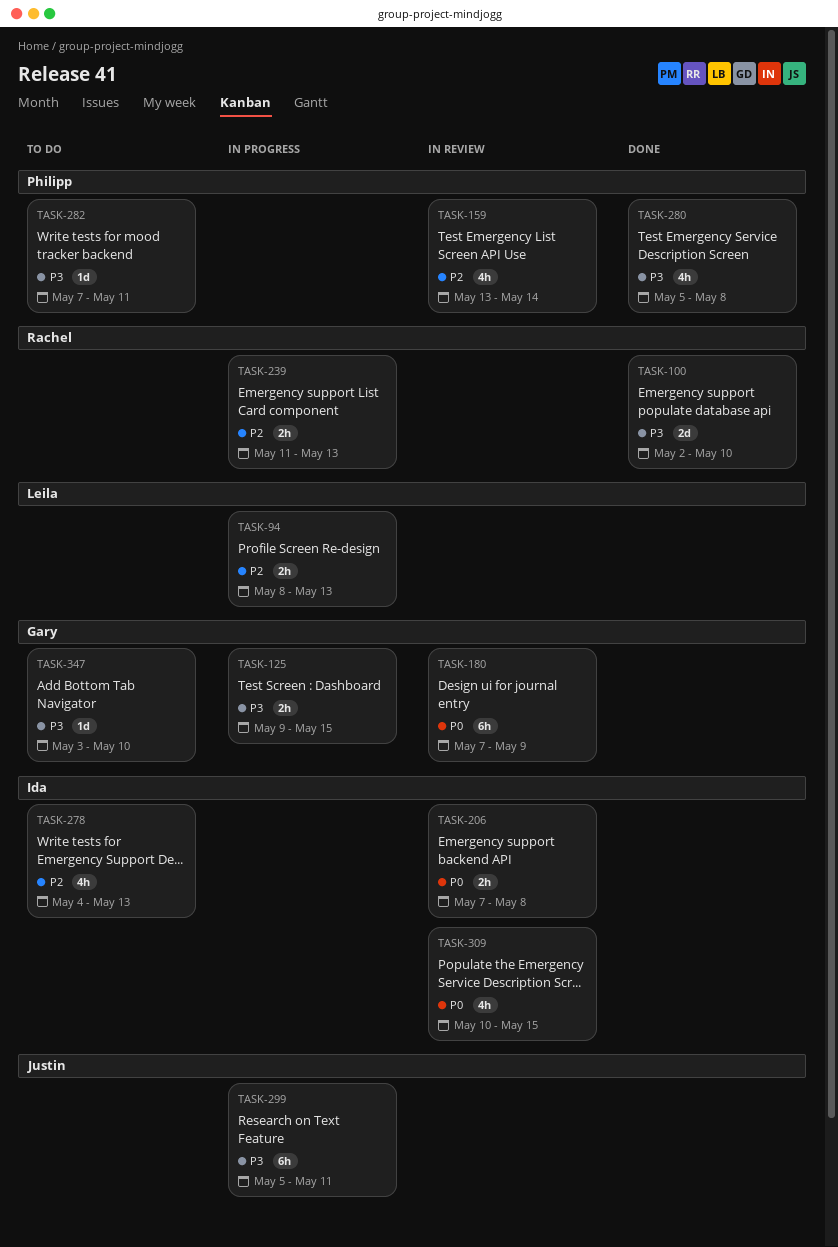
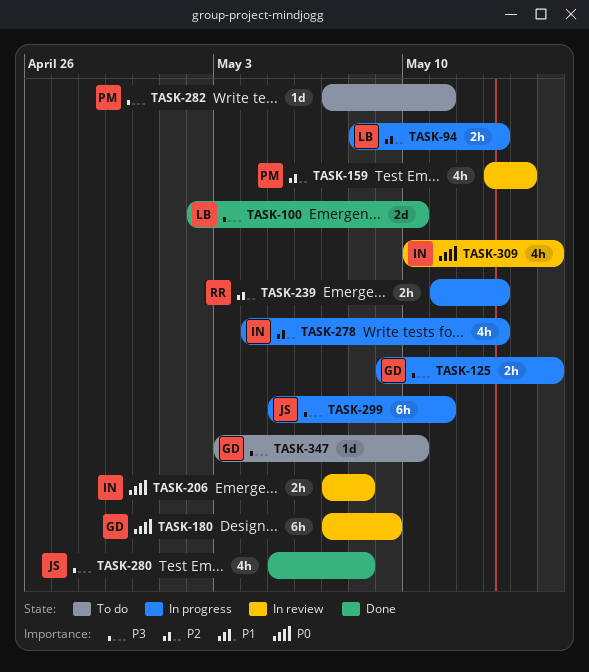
TASK-100, owner: Rachel -> Leila
TASK-278, status: To do -> In progress
TASK-280, owner: Philipp -> Justin

